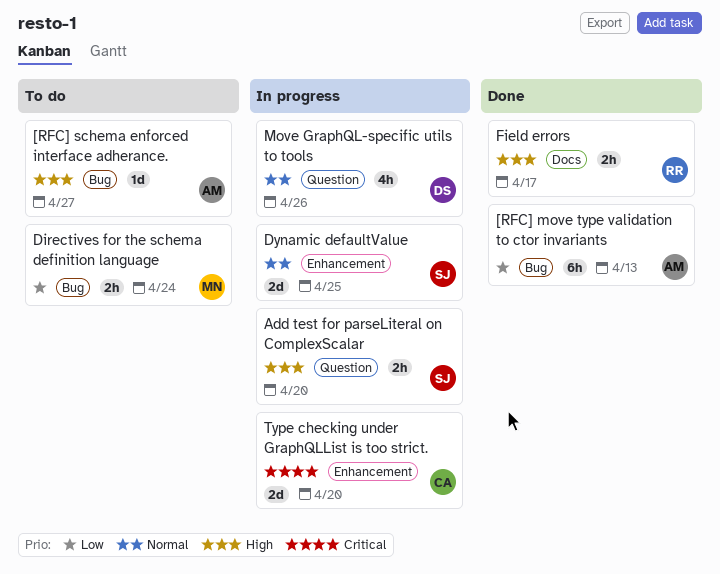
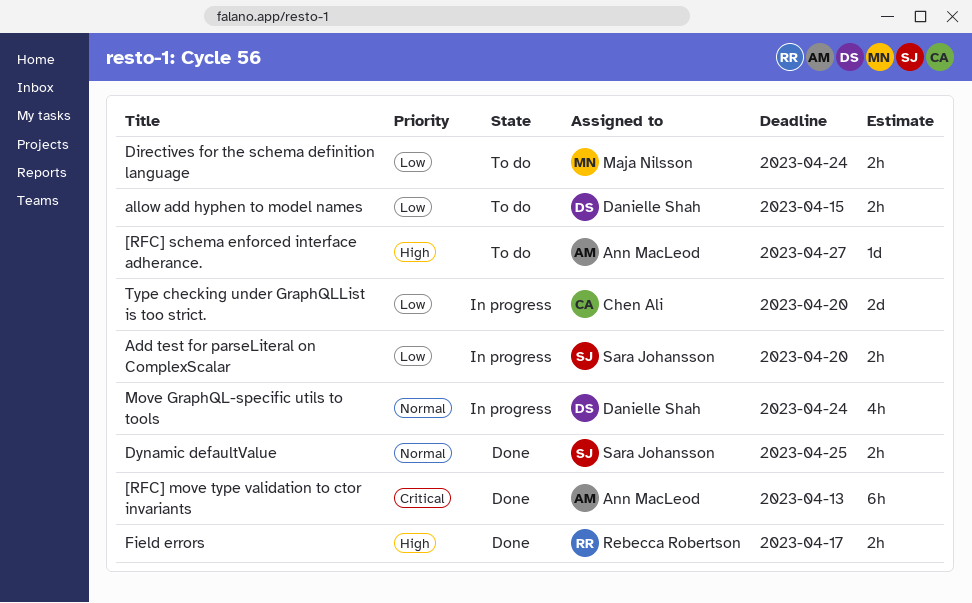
[RFC] move type validation to ctor invariants, priority: Low -> Critical
Add test for parseLiteral on ComplexScalar, priority: High -> Low
allow add hyphen to model names: none -> present
Dynamic defaultValue, status: In progress -> Done
Dynamic defaultValue, estimate: 2d -> 2h
Move GraphQL-specific utils to tools, due: Apr 26 -> Apr 24
Type checking under GraphQLList is too strict., priority: Critical -> Low

